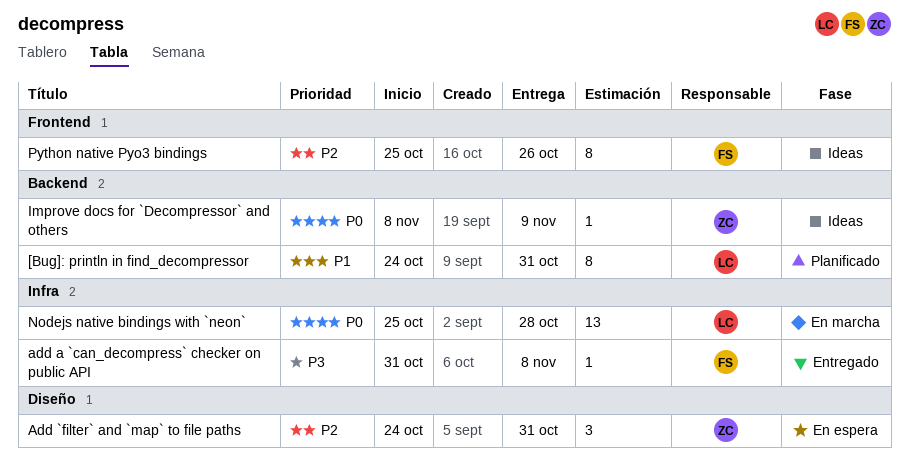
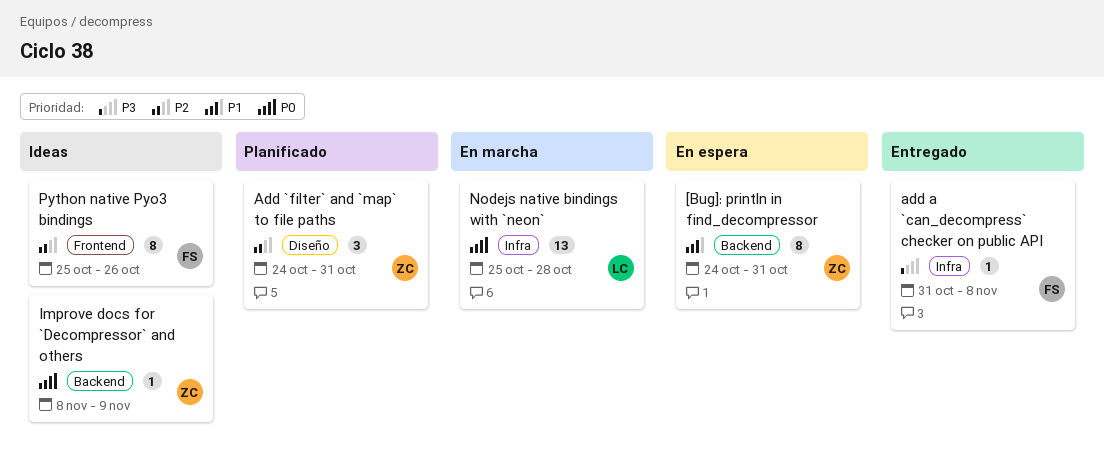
[Bug]: println in find_decompressor, status: Planificado -> En espera
[Bug]: println in find_decompressor, owner: LC -> ZC
Add `filter` and `map` to file paths, status: En espera -> Planificado

